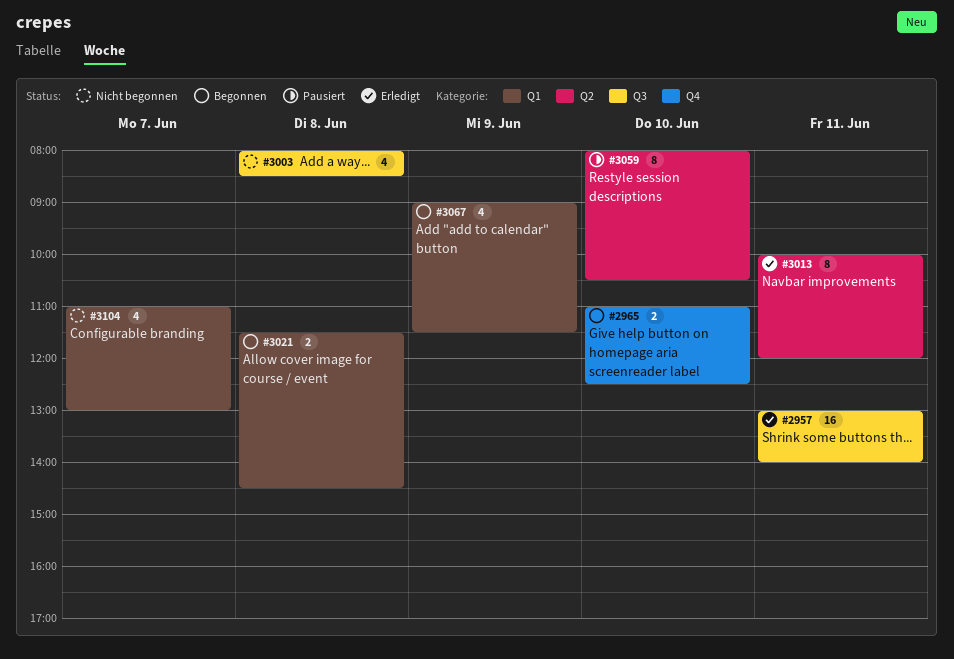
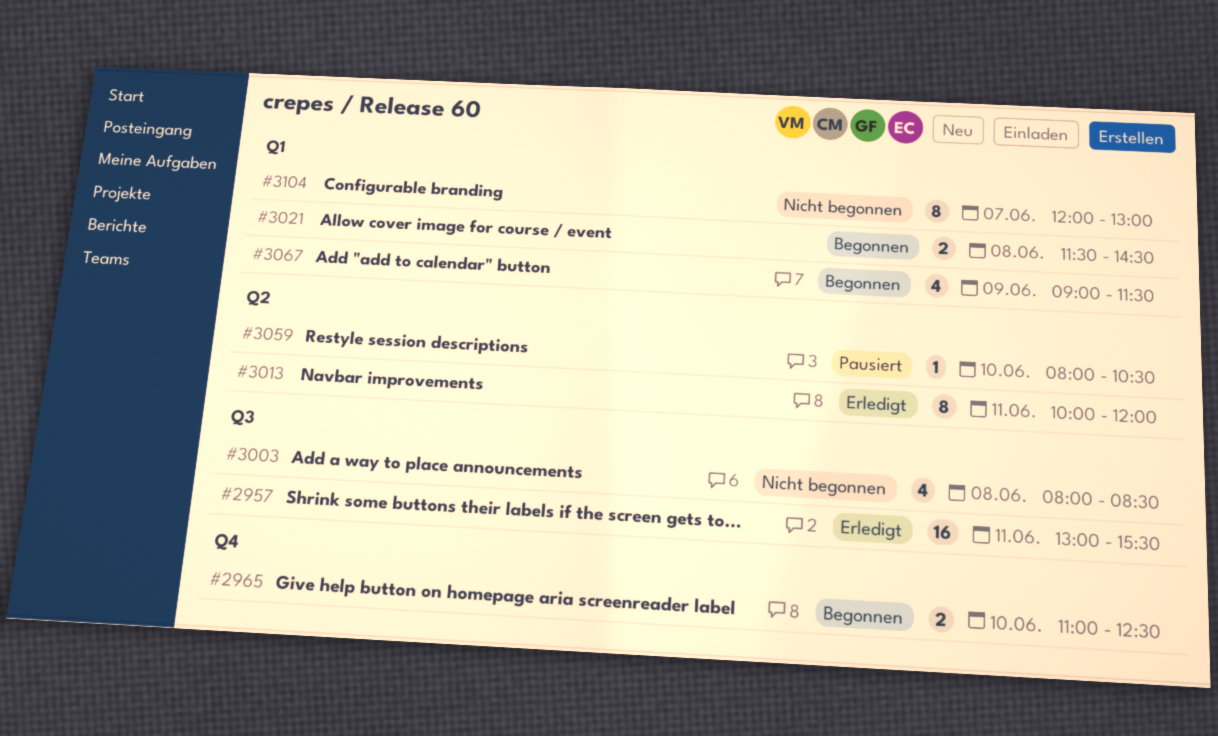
#2957, ends: 14:00 -> 15:30
#3059, estimate: 8 -> 1
#3104, estimate: 4 -> 8
#3104, begins: 11:00 -> 12:00

